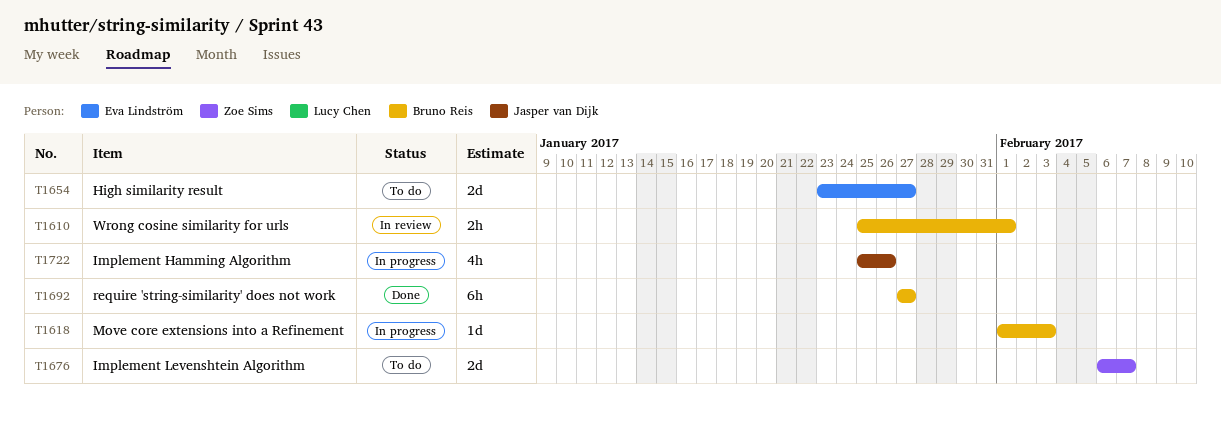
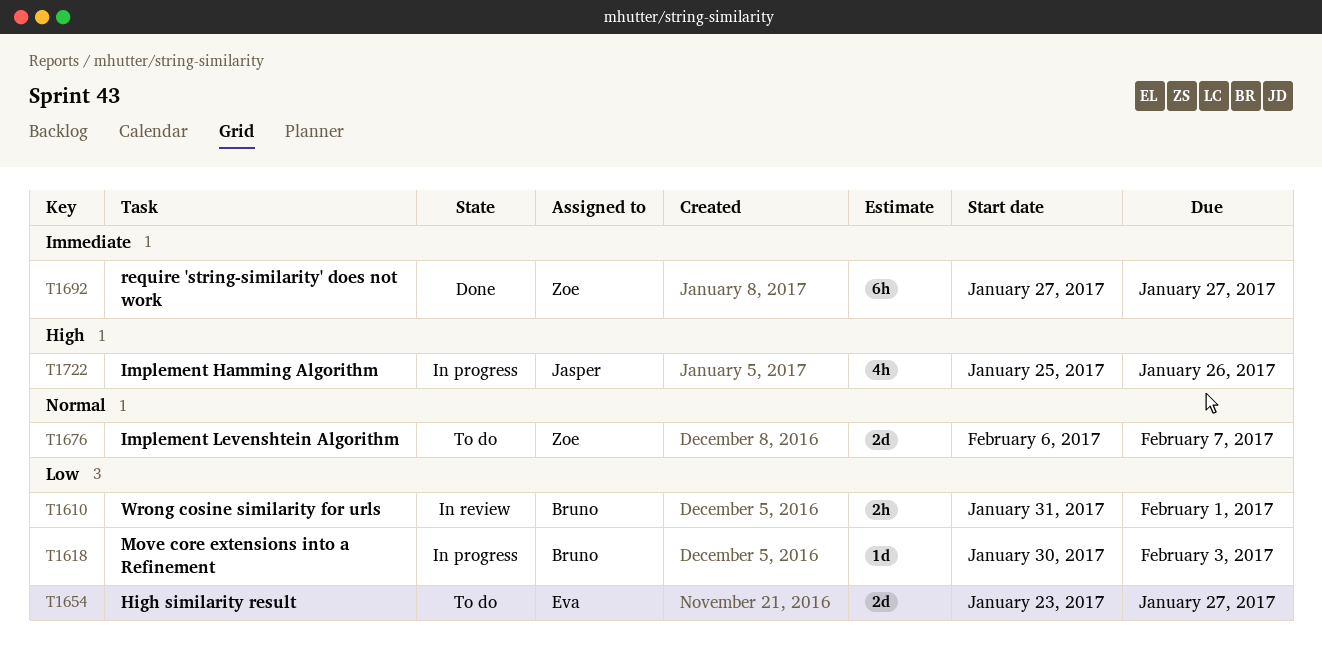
T1610, start: Jan 25 -> Jan 31
T1618, start: Feb 1 -> Jan 30
T1692, owner: Bruno Reis -> Zoe Sims

